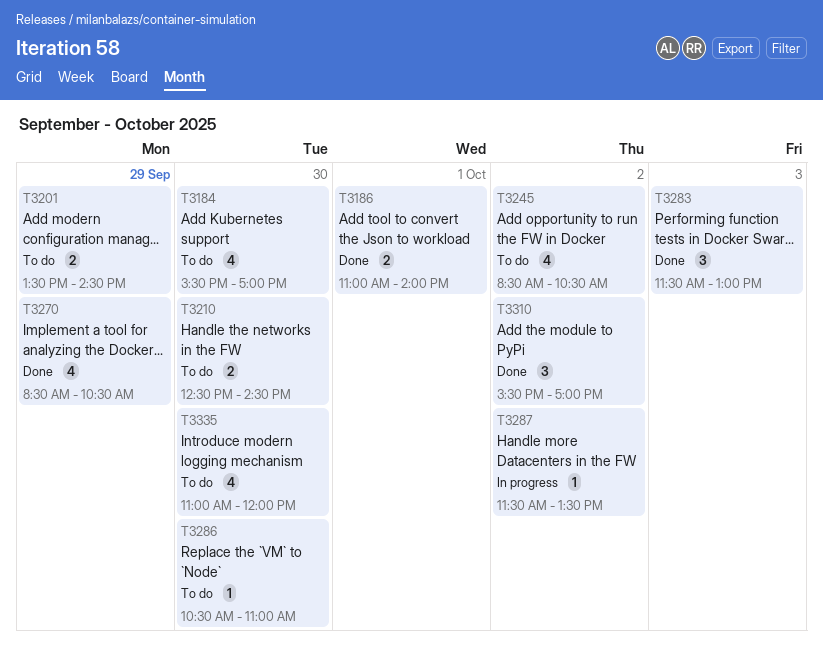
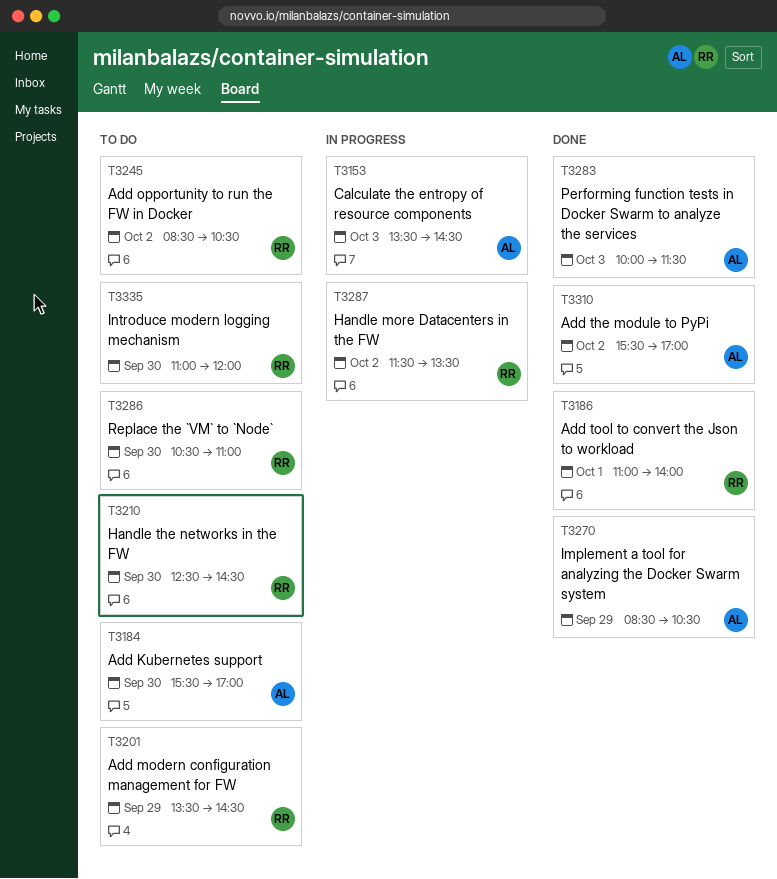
T3153: none -> present
T3283, begins: 11:30 -> 10:00
T3283, ends: 13:00 -> 11:30

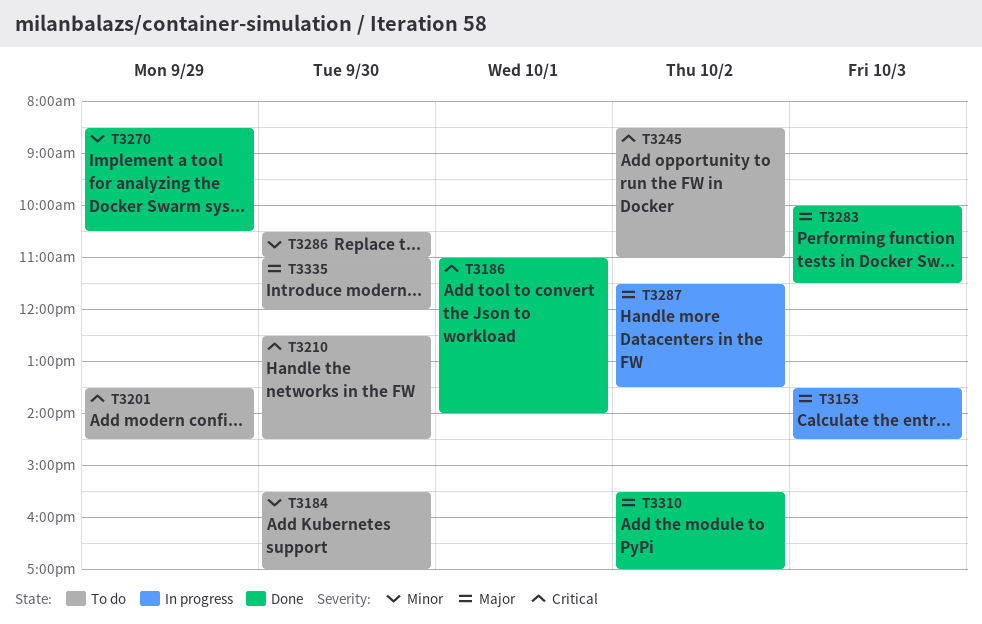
T3245, ends: 10:30 -> 11:00

